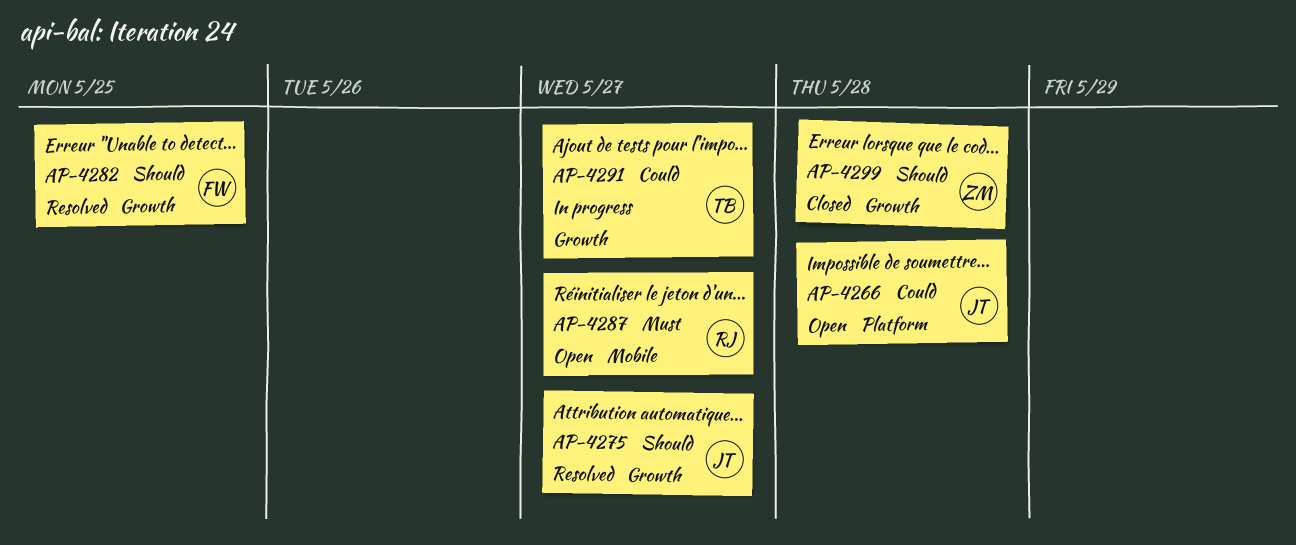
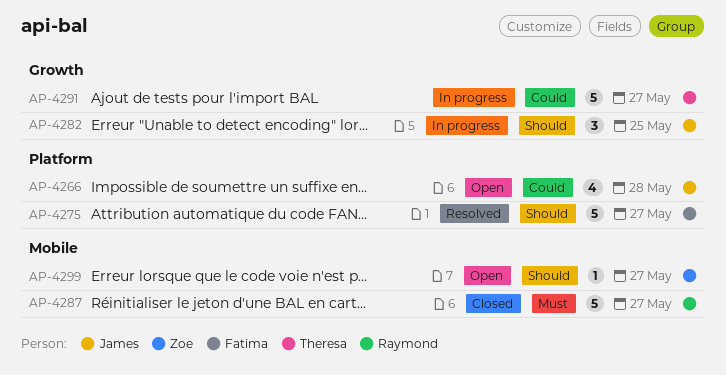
AP-4275, owner: James -> Fatima
AP-4275, label: Growth -> Platform
AP-4282, status: Resolved -> In progress
AP-4282, owner: Fatima -> James
AP-4287, status: Open -> Closed
AP-4299, status: Closed -> Open
AP-4299, label: Growth -> Mobile
AP-4299, due: May 28 -> May 27

